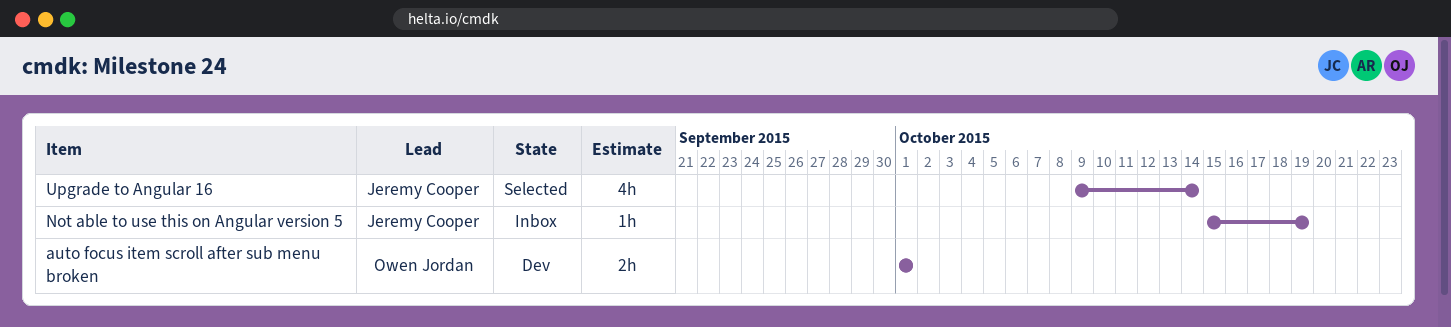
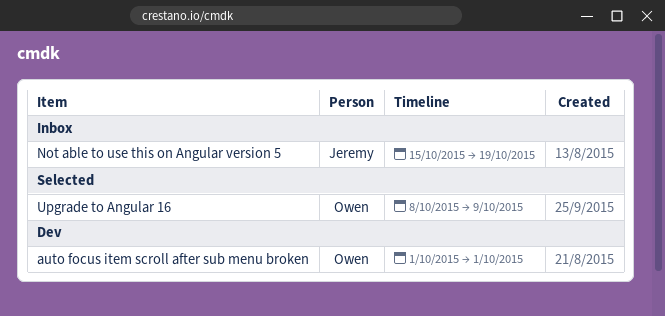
Upgrade to Angular 16, owner: Jeremy Cooper -> Owen Jordan
Upgrade to Angular 16, start: Oct 9 -> Oct 8
Upgrade to Angular 16, due: Oct 14 -> Oct 9

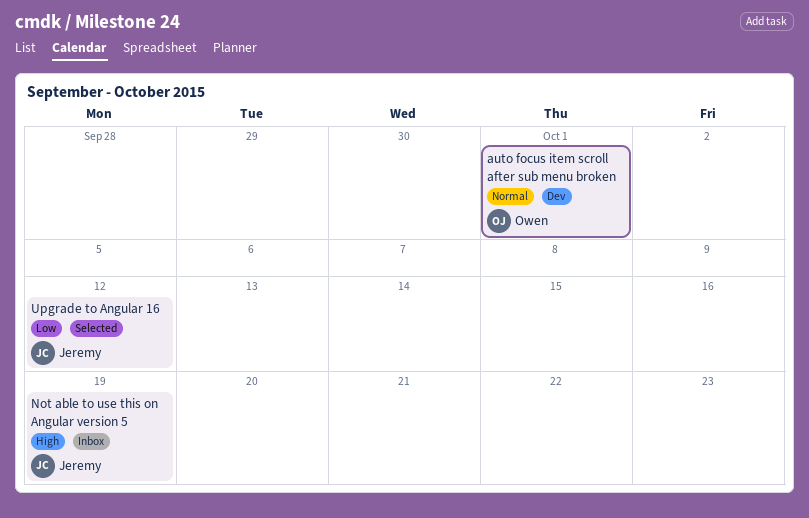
Upgrade to Angular 16, owner: Owen -> Jeremy
Upgrade to Angular 16, due: Oct 9 -> Oct 12

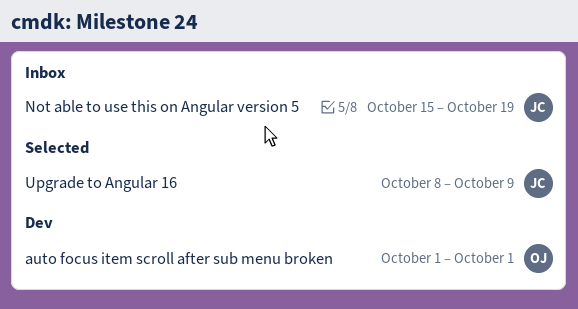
Upgrade to Angular 16, due: Oct 12 -> Oct 9

